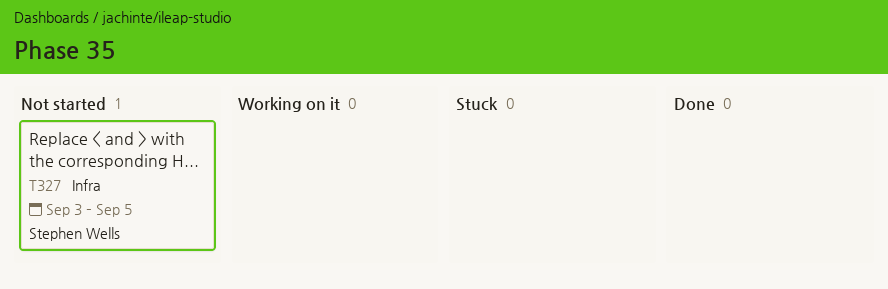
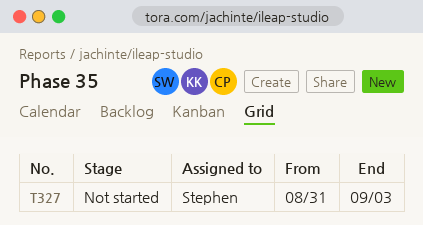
T327, start: Sep 3 -> Aug 31
T327, due: Sep 5 -> Sep 3

